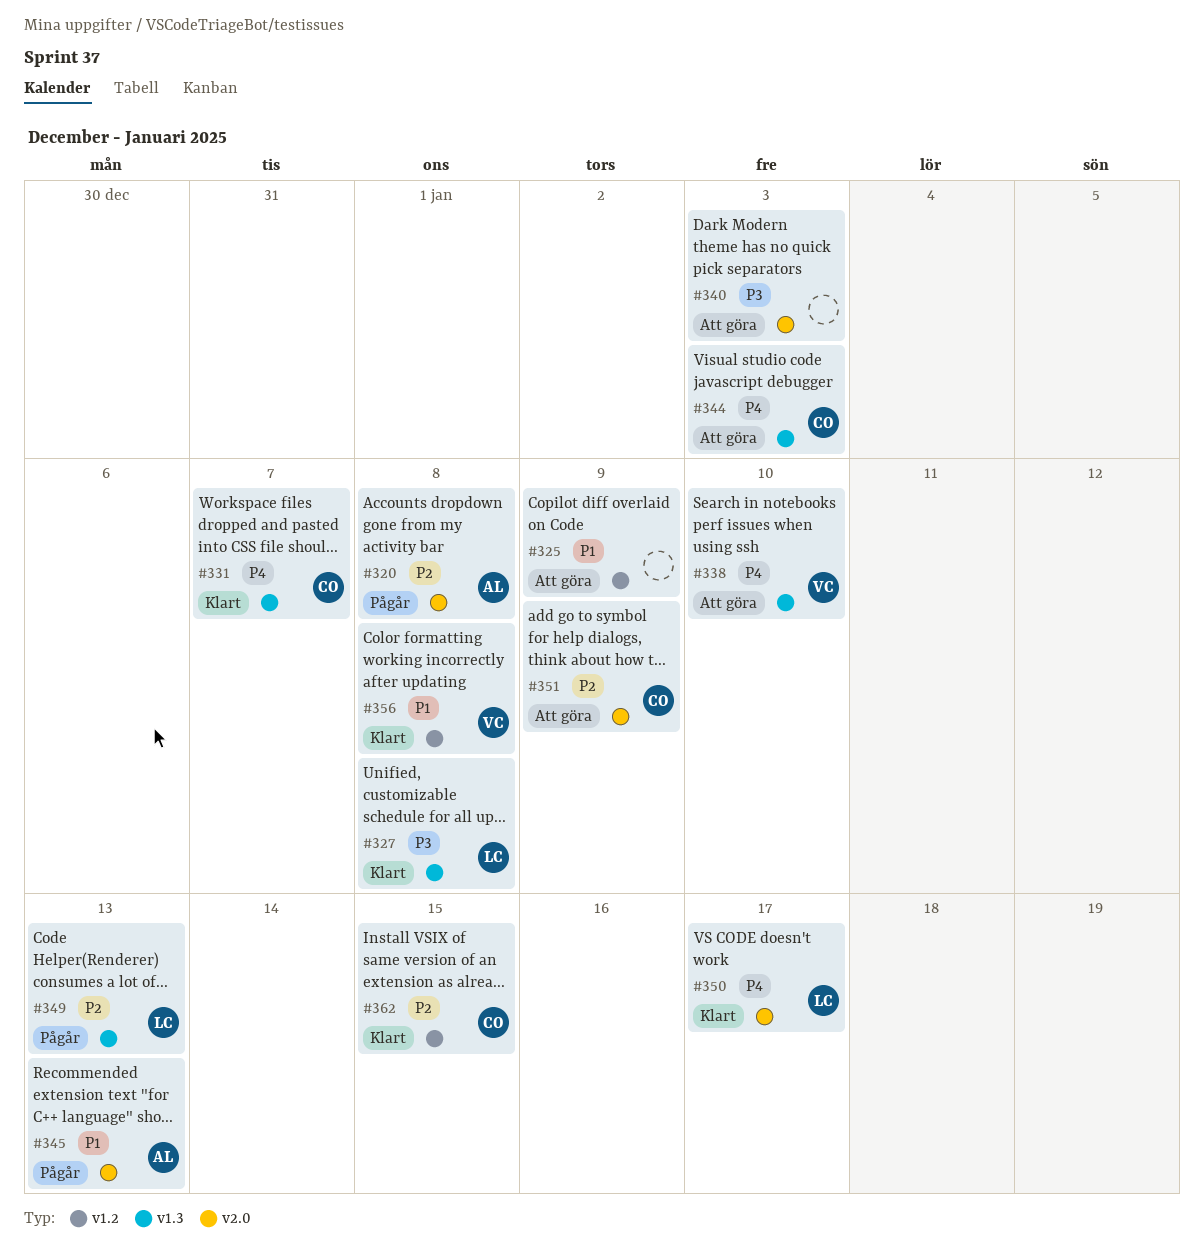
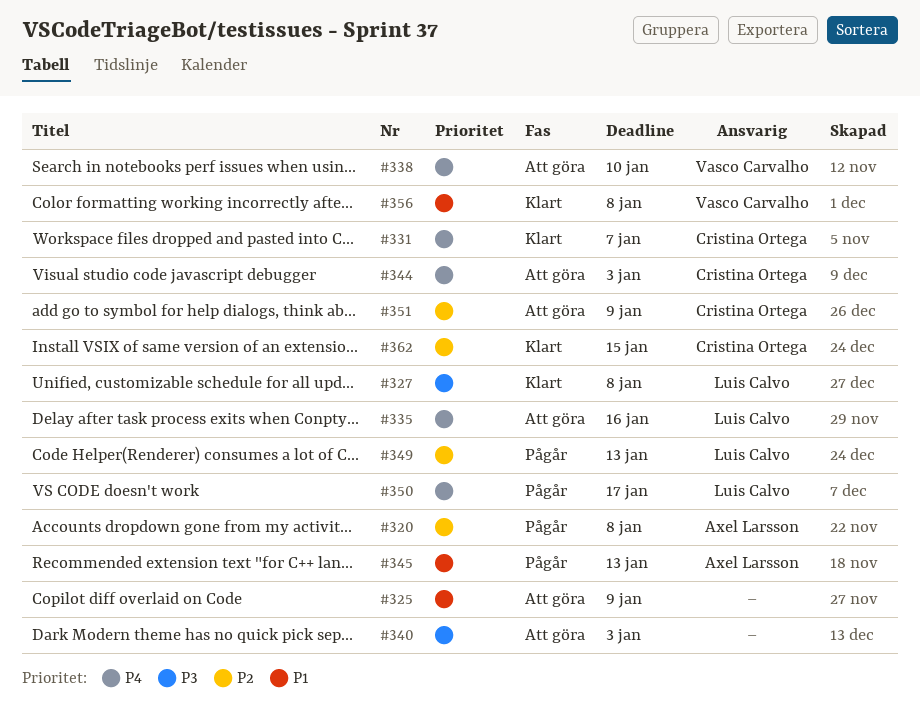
#335: none -> present
#350, status: Klart -> Pågår

